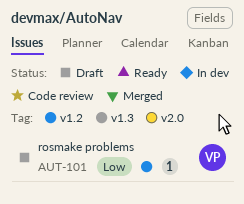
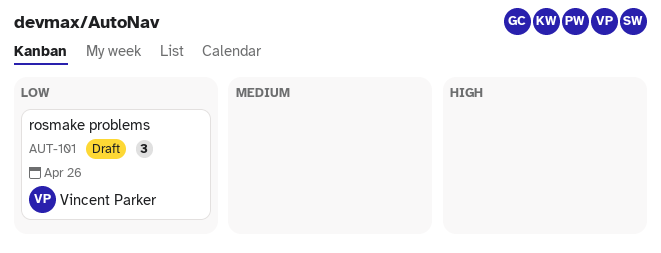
AUT-101, estimate: 1 -> 3

